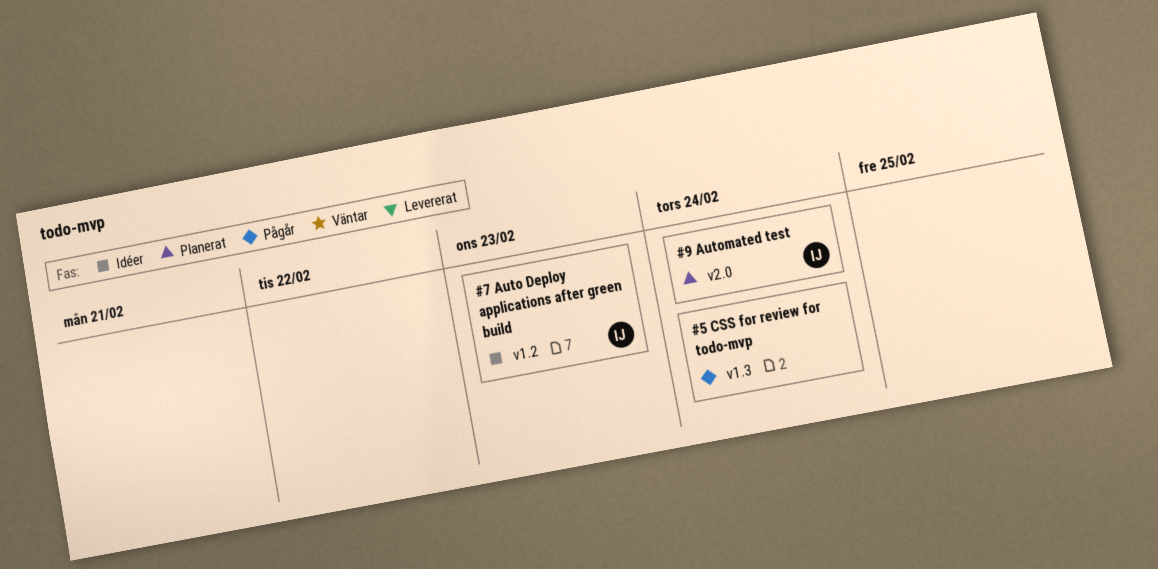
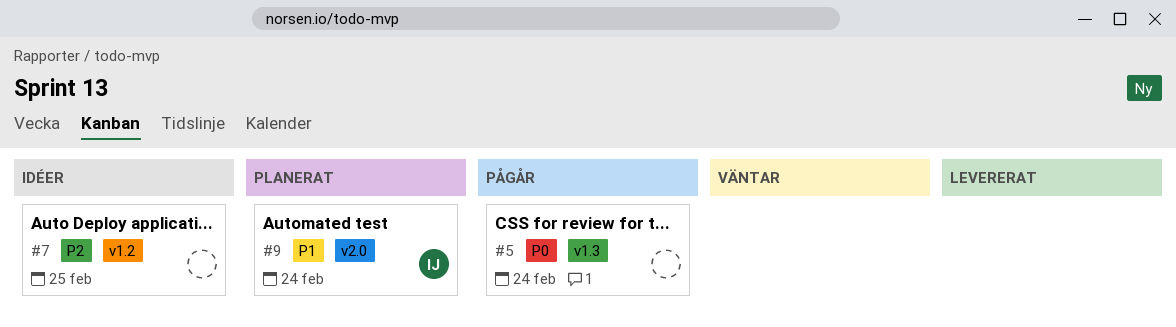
#7, owner: IJ -> none
#7, due: Feb 23 -> Feb 25

